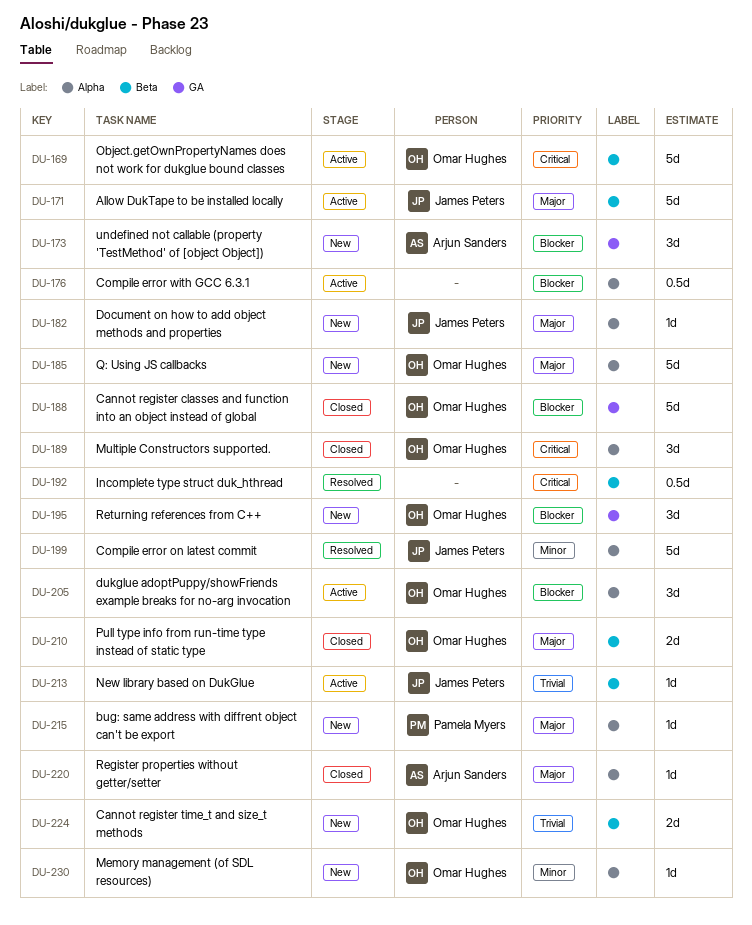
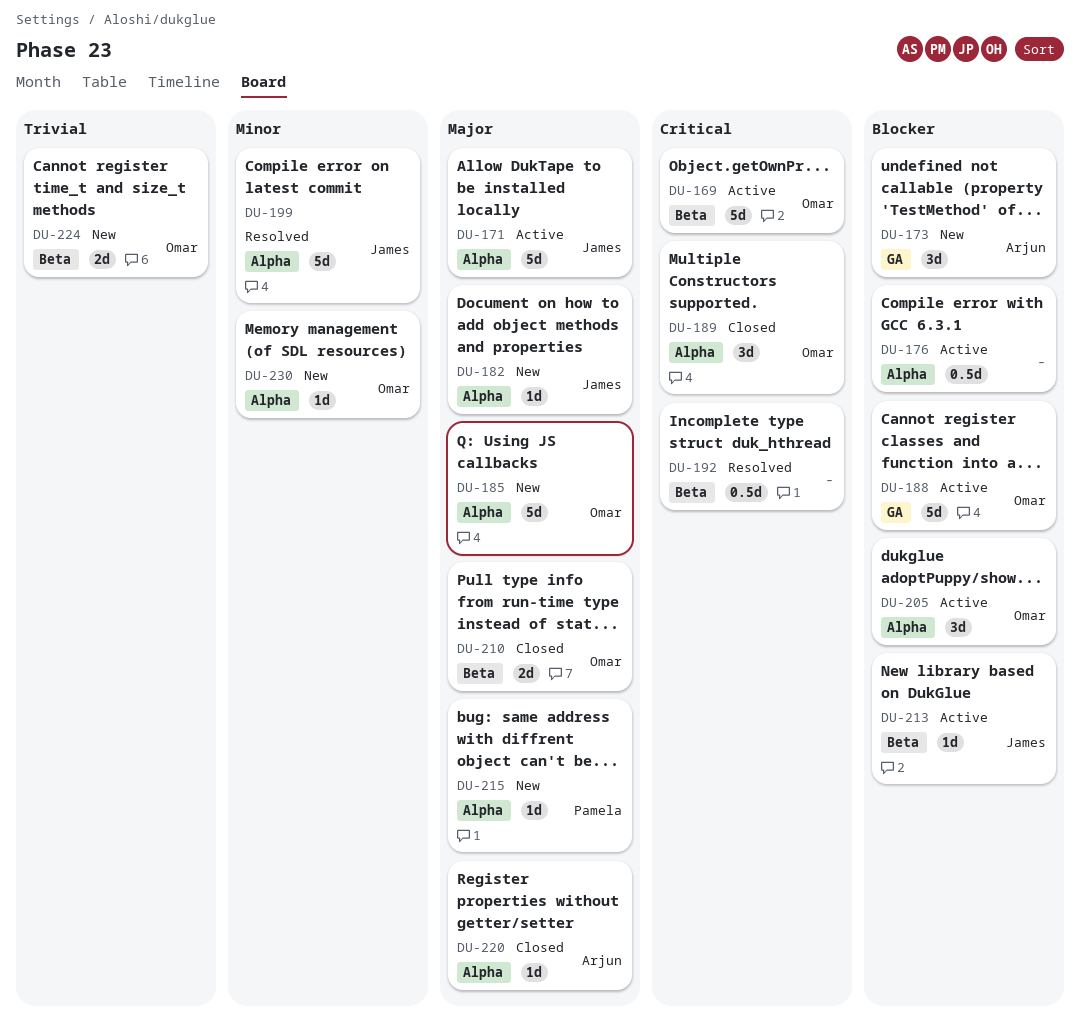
DU-171, label: Beta -> Alpha
DU-188, status: Closed -> Active
DU-195: present -> none
DU-213, priority: Trivial -> Blocker

